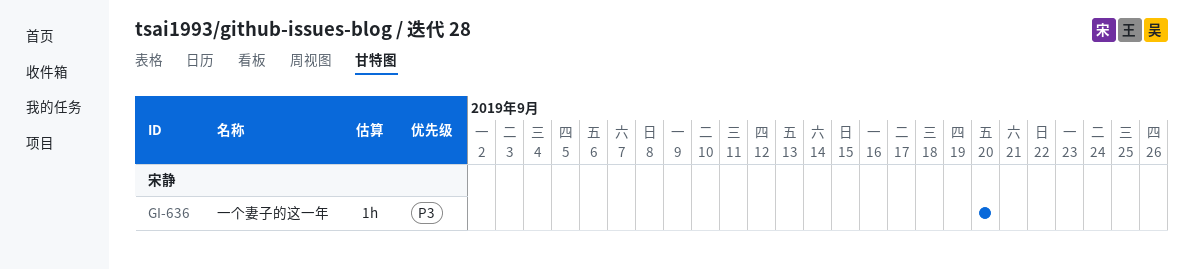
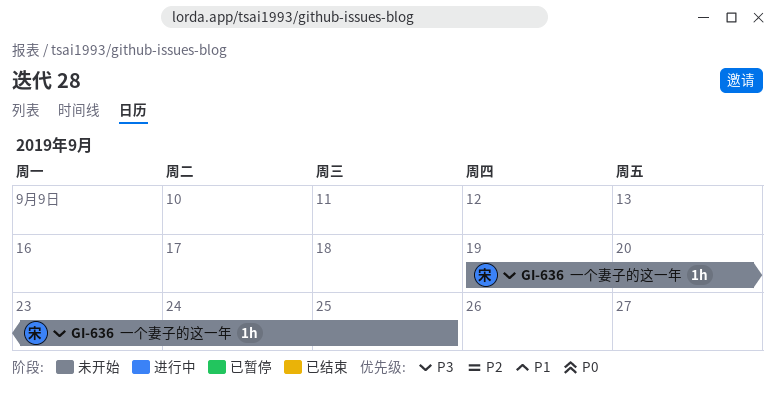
GI-636, start: Sep 20 -> Sep 19
GI-636, due: Sep 20 -> Sep 25

